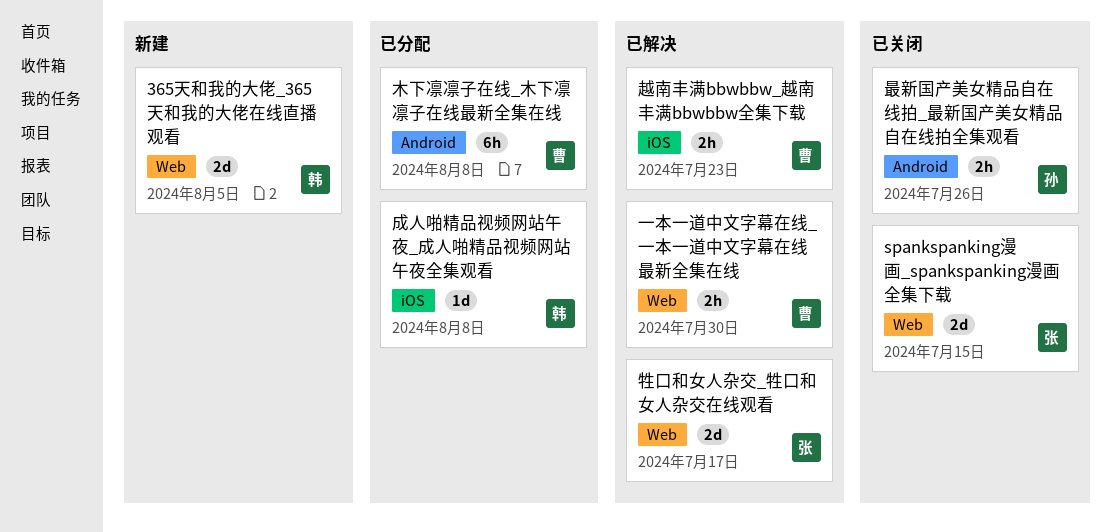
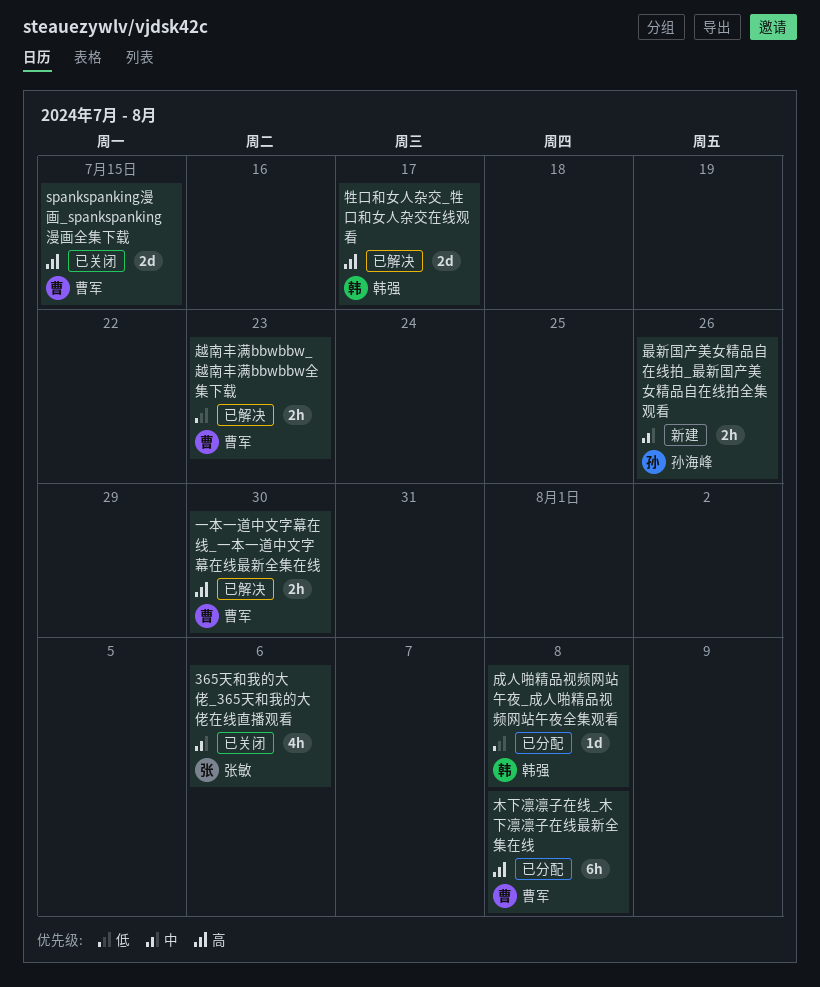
365天和我的大佬_365天和我的大佬在线直播观看, status: 新建 -> 已关闭
365天和我的大佬_365天和我的大佬在线直播观看, owner: 韩强 -> 张敏
365天和我的大佬_365天和我的大佬在线直播观看, estimate: 2d -> 4h
365天和我的大佬_365天和我的大佬在线直播观看, due: Aug 5 -> Aug 6
spankspanking漫画_spankspanking漫画全集下载, owner: 张敏 -> 曹军
最新国产美女精品自在线拍_最新国产美女精品自在线拍全集观看, status: 已关闭 -> 新建
牲口和女人杂交_牲口和女人杂交在线观看, owner: 张敏 -> 韩强

